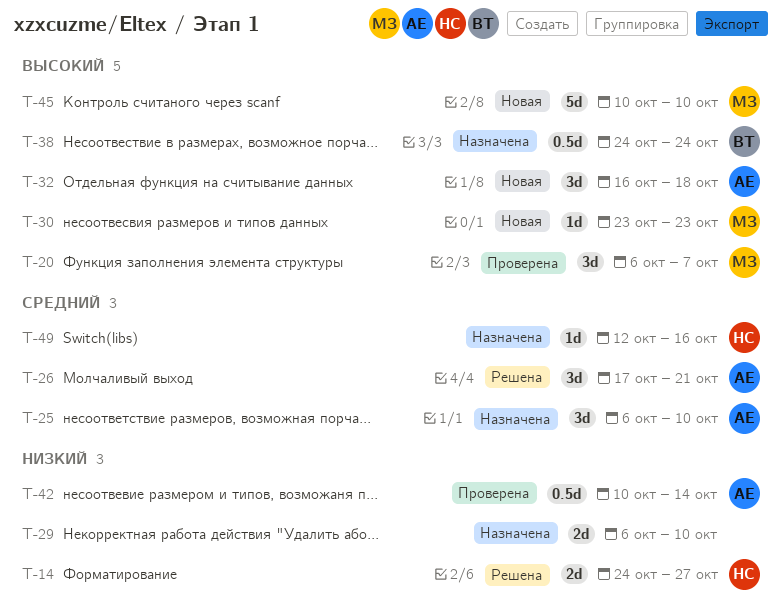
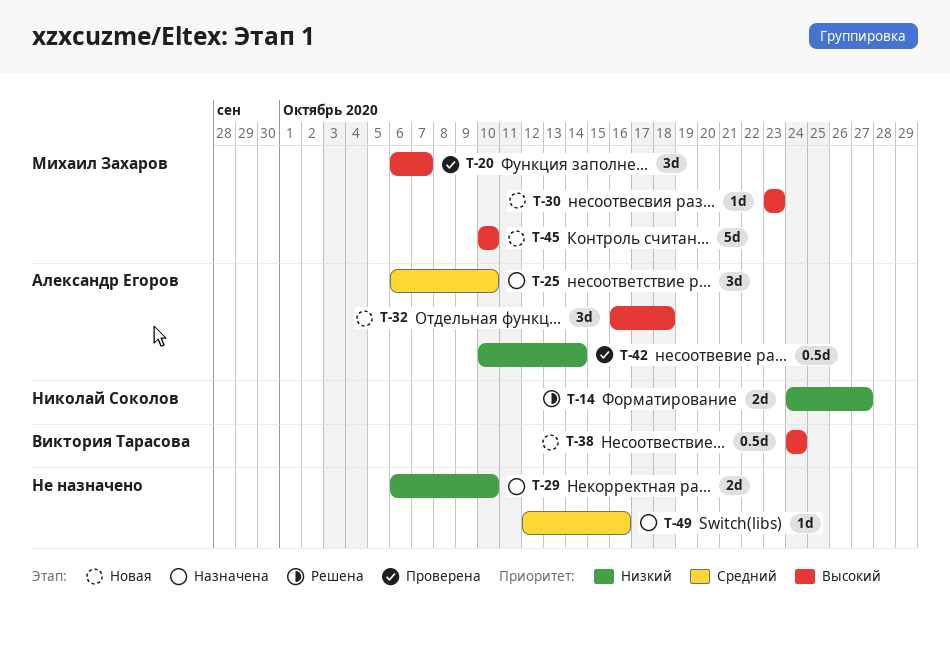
T-26: present -> none
T-38, status: Назначена -> Новая
T-49, owner: Николай Соколов -> none

